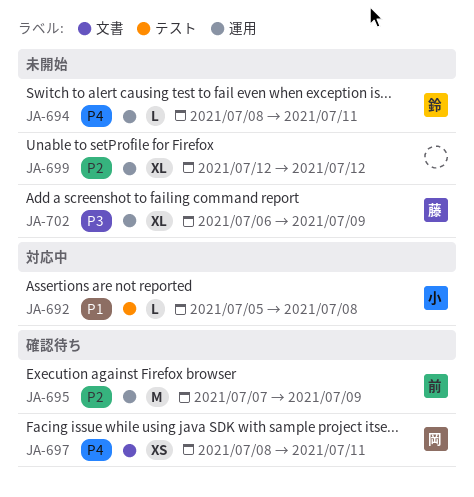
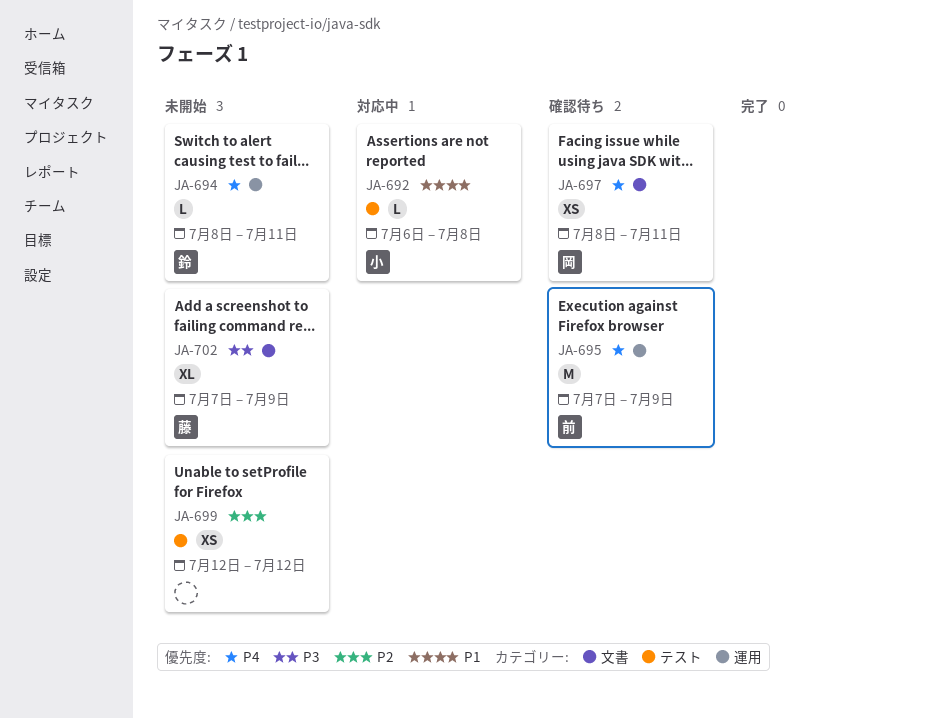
JA-692, start: Jul 5 -> Jul 6
JA-695, priority: P2 -> P4
JA-699, label: 運用 -> テスト
JA-699, estimate: XL -> XS
JA-702, label: 運用 -> 文書
JA-702, start: Jul 6 -> Jul 7

